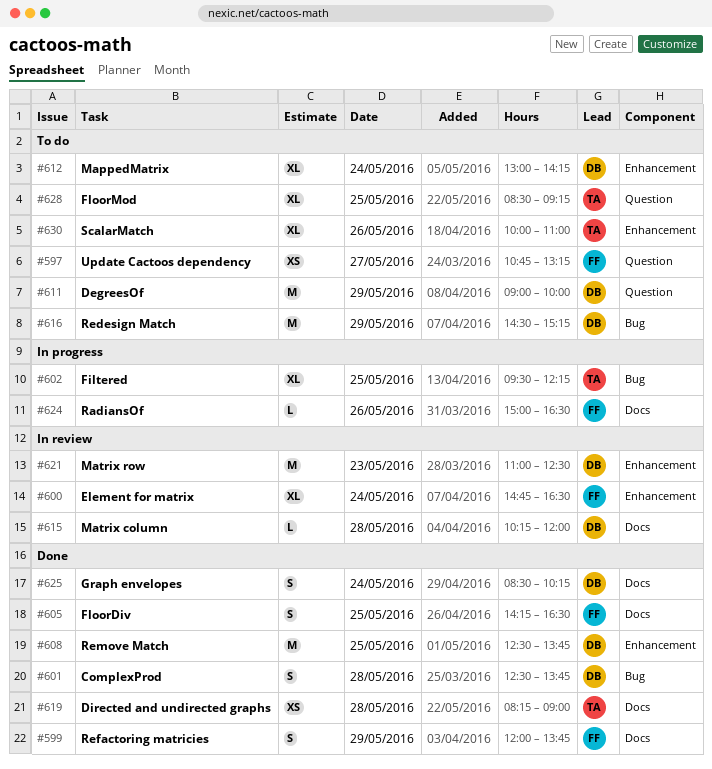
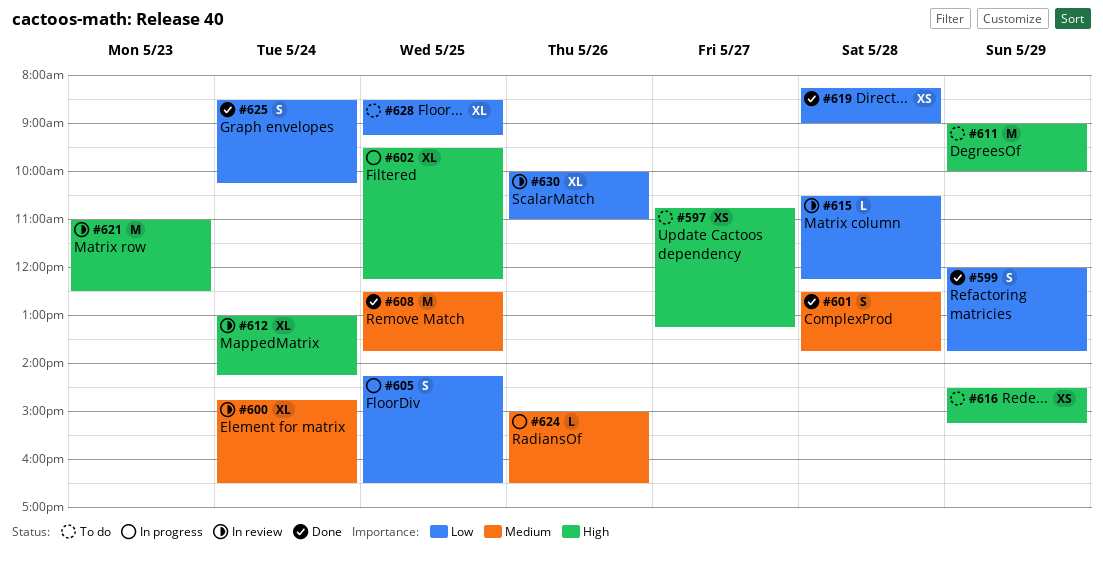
#605, status: Done -> In progress
#612, status: To do -> In review
#615, begins: 10:15 -> 10:30
#615, ends: 12:00 -> 12:15
#616, estimate: M -> XS
#630, status: To do -> In review

